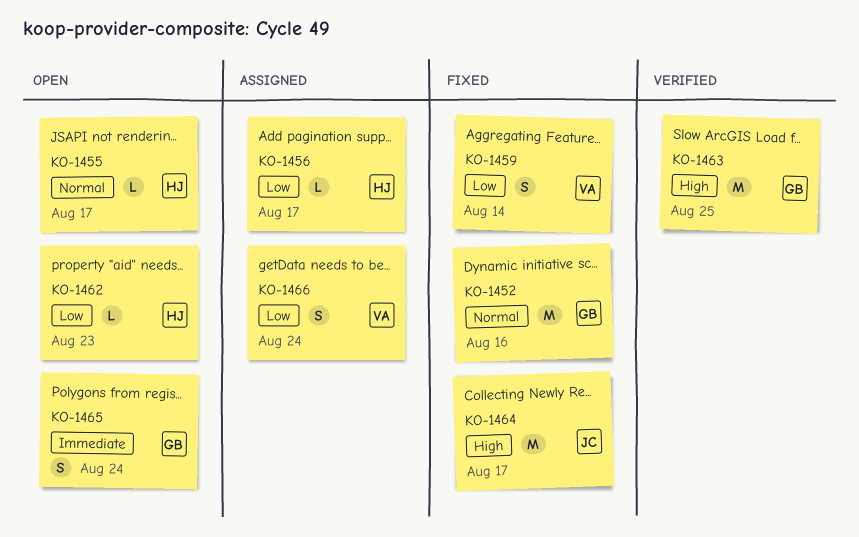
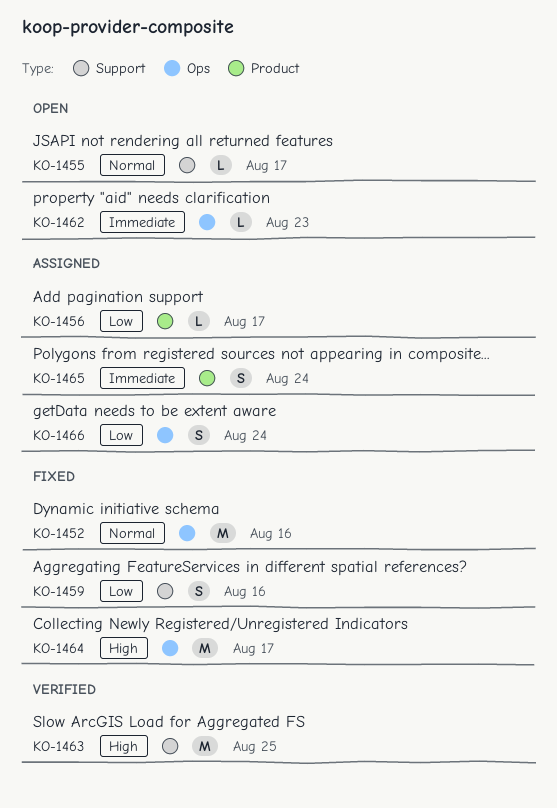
KO-1459, due: Aug 14 -> Aug 16
KO-1462, priority: Low -> Immediate
KO-1465, status: Open -> Assigned

